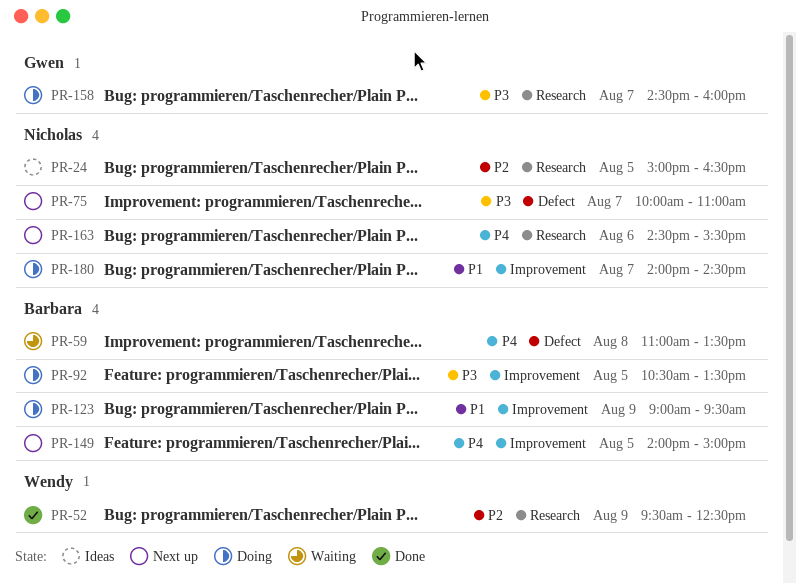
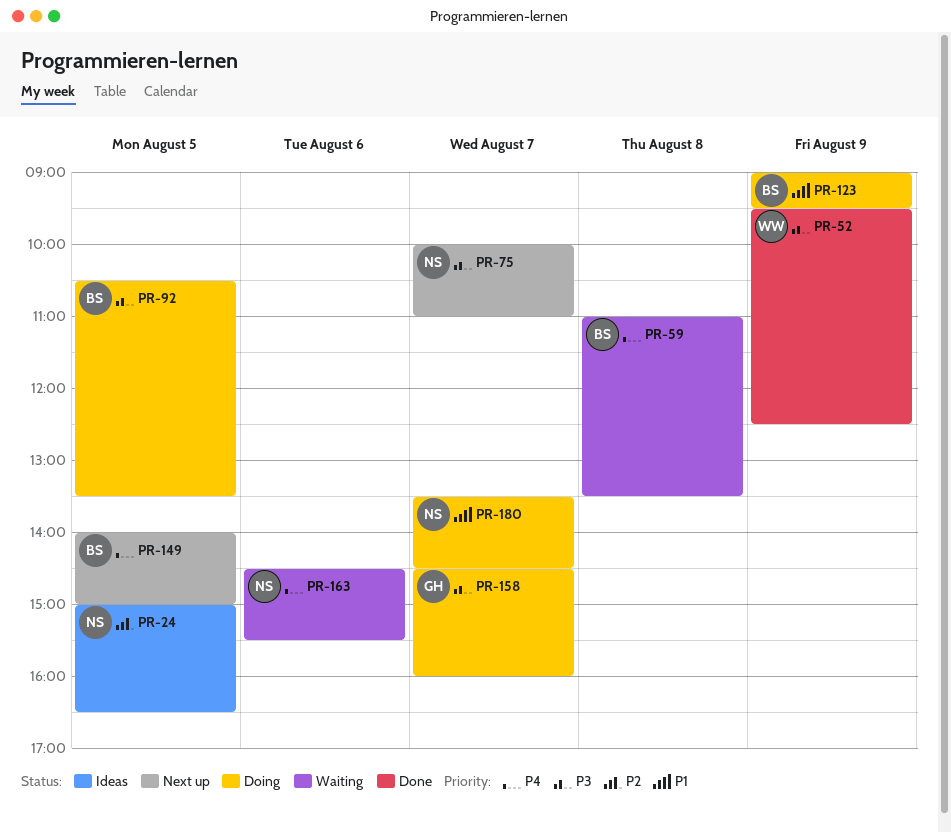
PR-52, priority: P2 -> P3
PR-163, status: Next up -> Waiting
PR-180, begins: 14:00 -> 13:30

